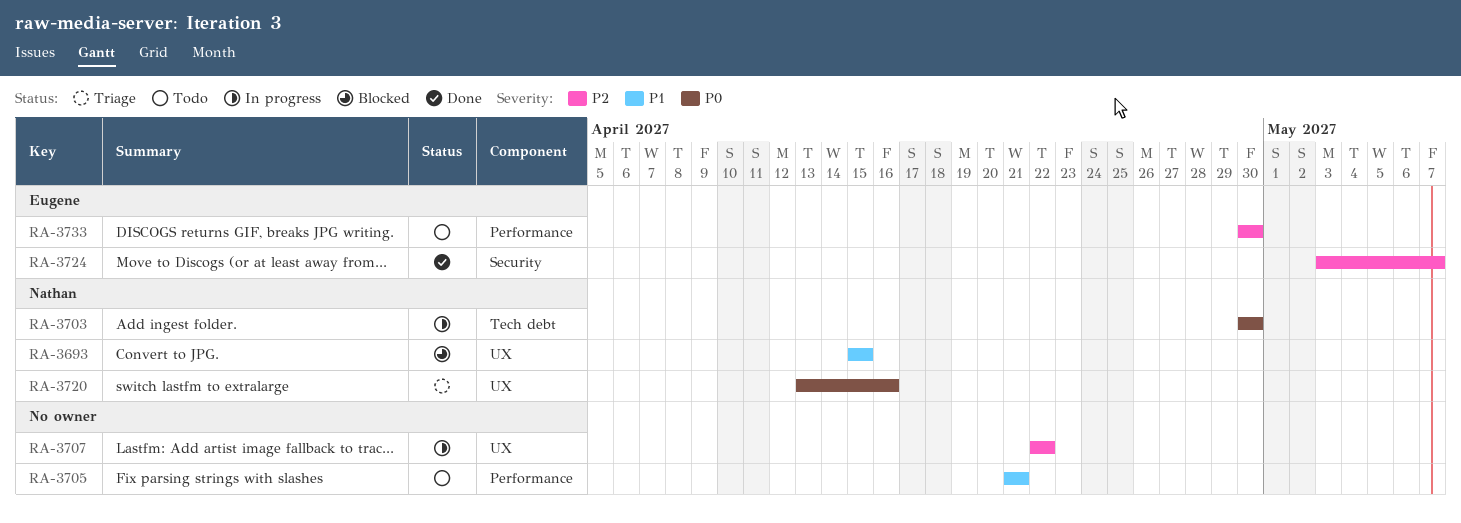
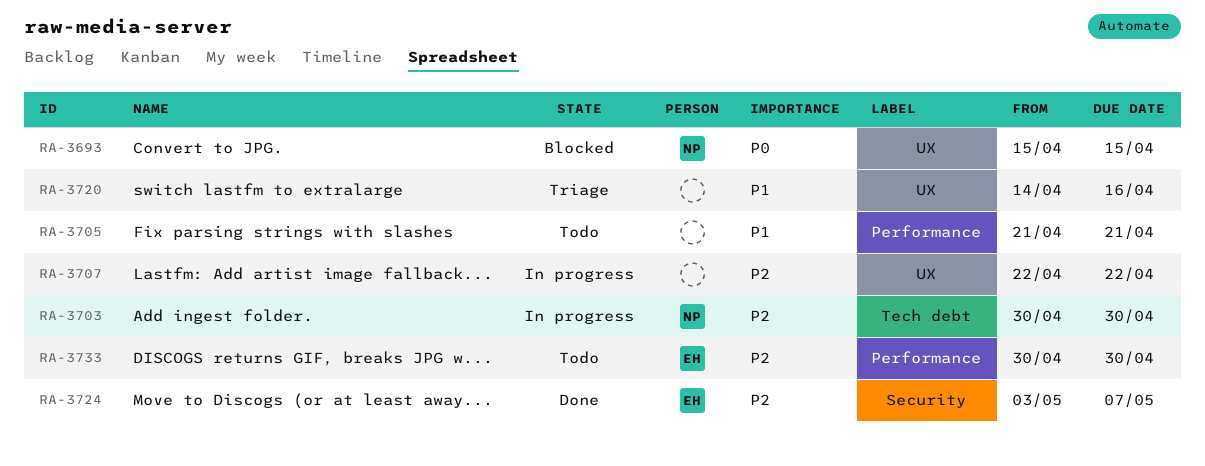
RA-3693, priority: P1 -> P0
RA-3703, priority: P0 -> P2
RA-3720, owner: Nathan -> none
RA-3720, priority: P0 -> P1
RA-3720, start: Apr 13 -> Apr 14

